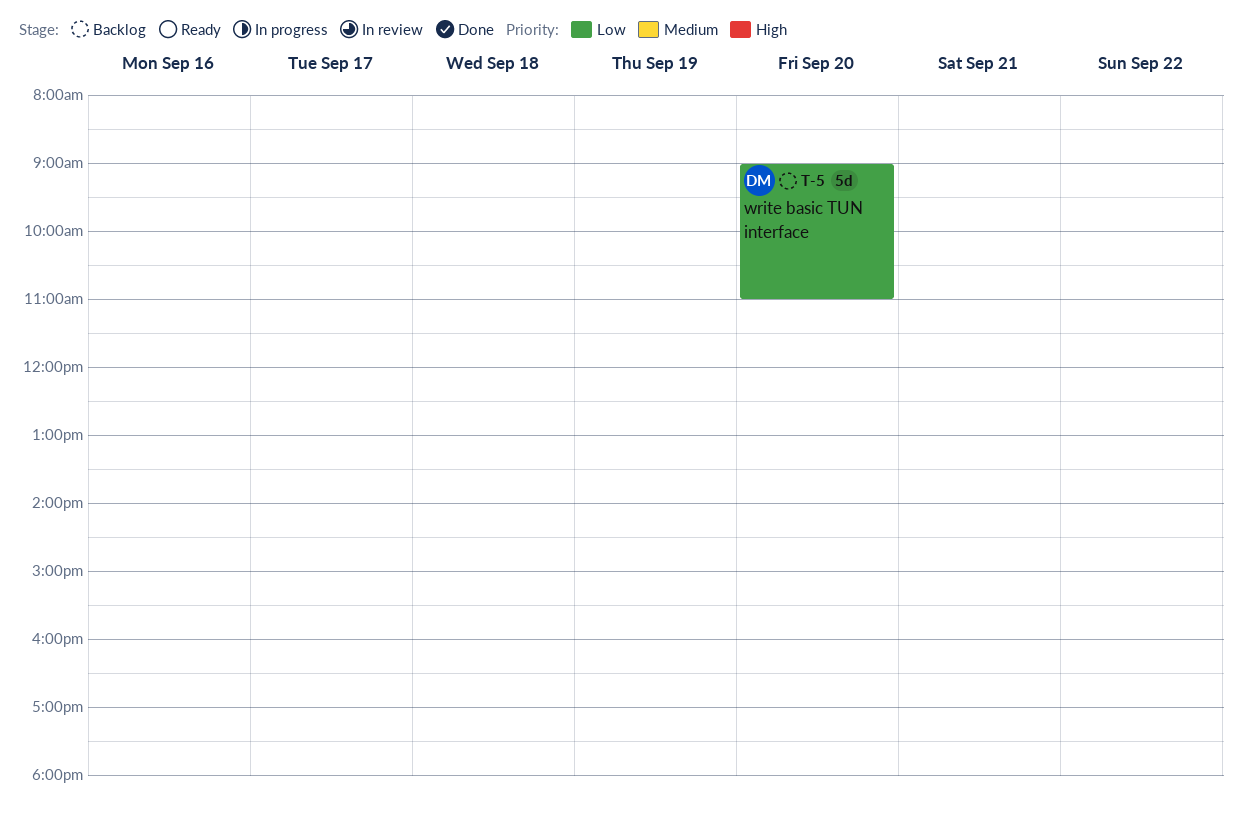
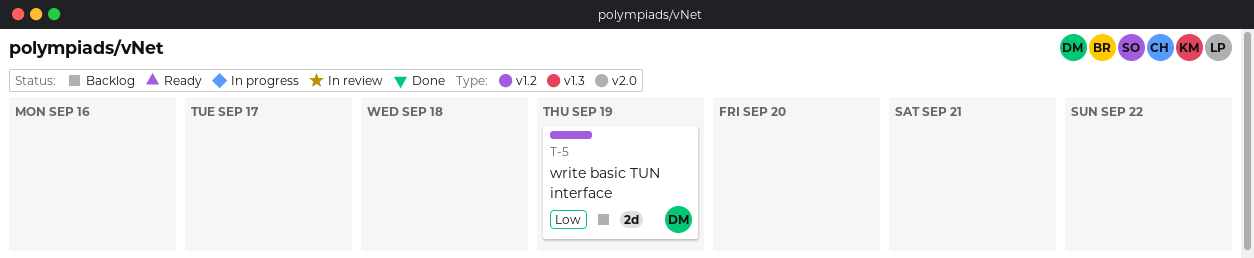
T-5, estimate: 5d -> 2d
T-5, day: Sep 20 -> Sep 19

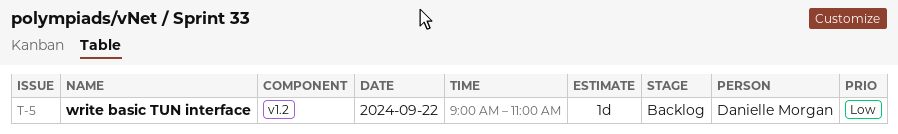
T-5, estimate: 2d -> 1d
T-5, day: Sep 19 -> Sep 22

